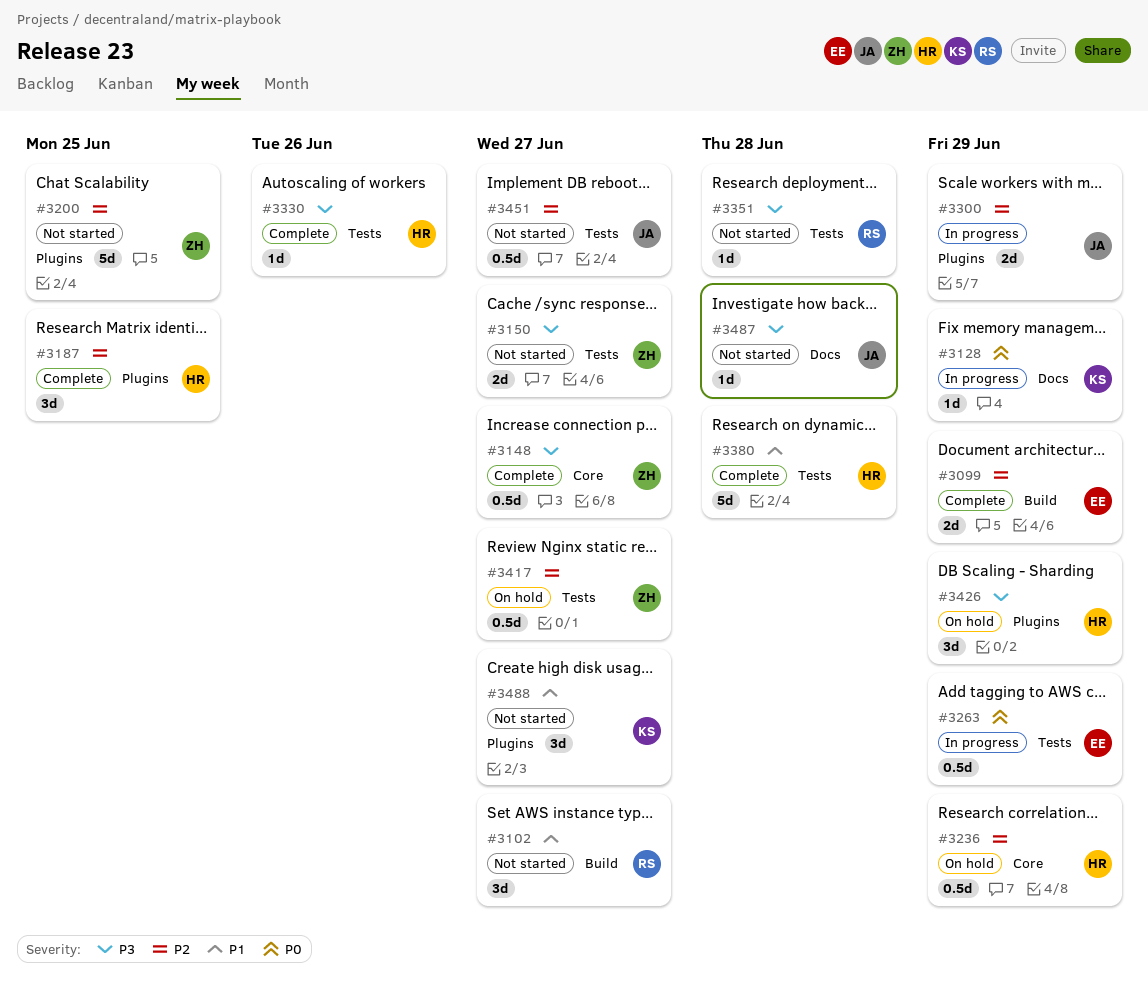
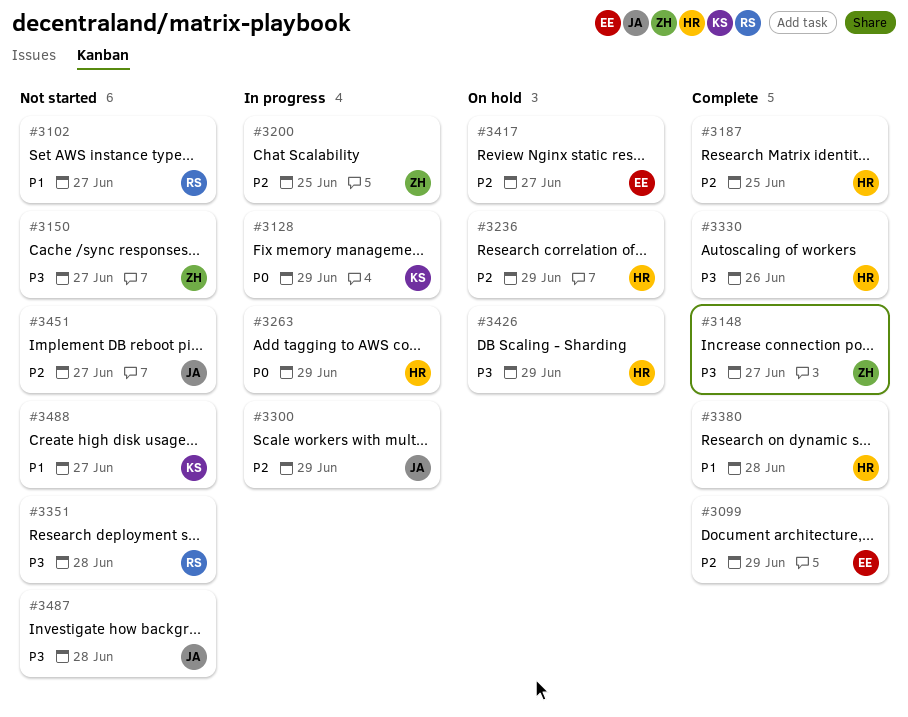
#3200, status: Not started -> In progress
#3263, owner: EE -> HR
#3417, owner: ZH -> EE

